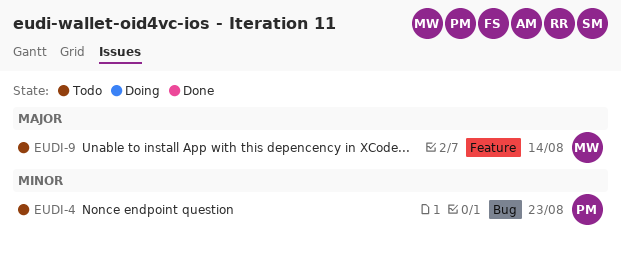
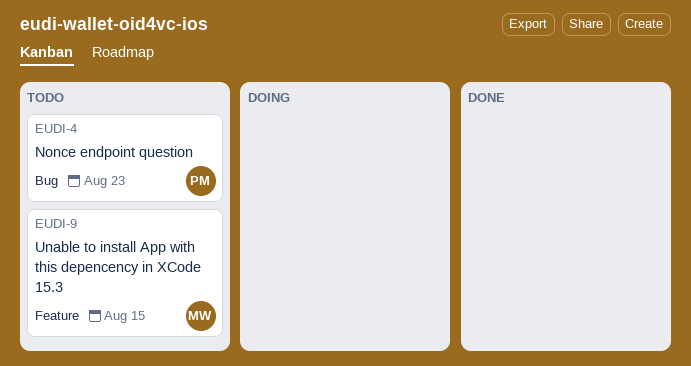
EUDI-9, due: Aug 14 -> Aug 15

